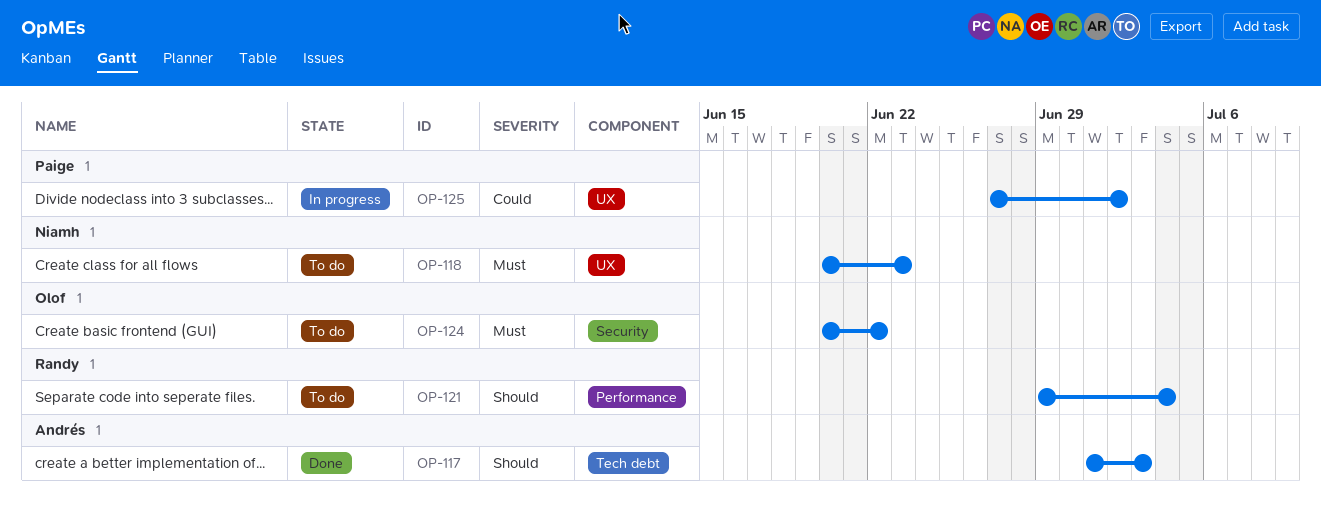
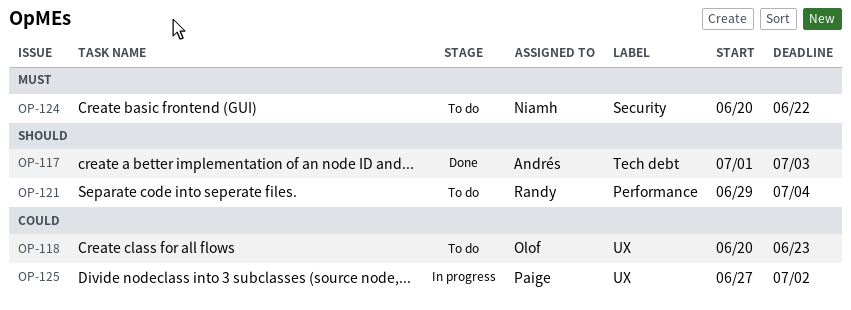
OP-118, owner: Niamh -> Olof
OP-118, priority: Must -> Could
OP-124, owner: Olof -> Niamh

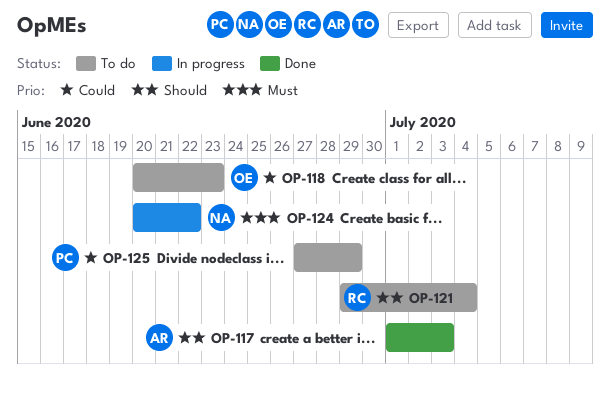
OP-124, status: To do -> In progress
OP-125, status: In progress -> To do
OP-125, due: Jul 2 -> Jun 29

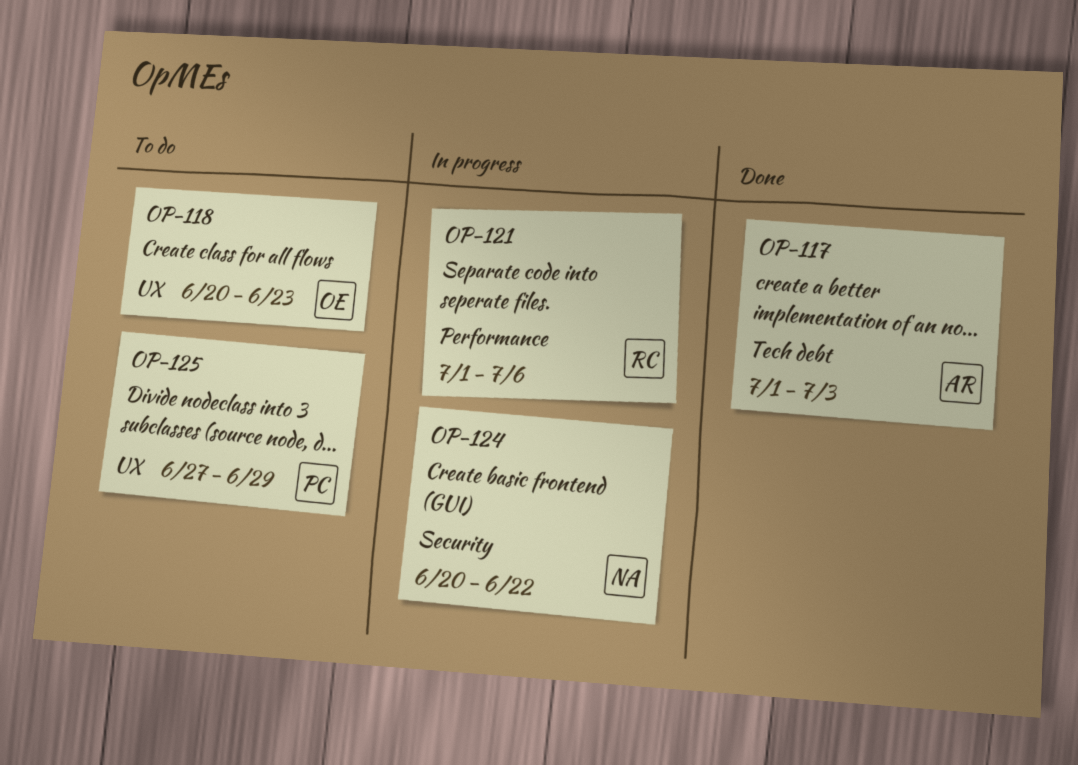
OP-121, status: To do -> In progress
OP-121, start: Jun 29 -> Jul 1
OP-121, due: Jul 4 -> Jul 6

